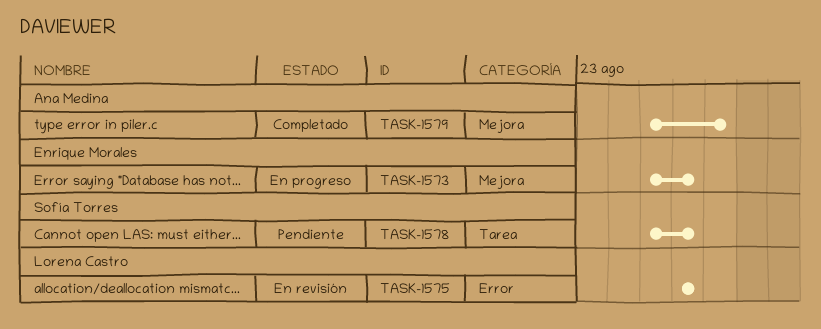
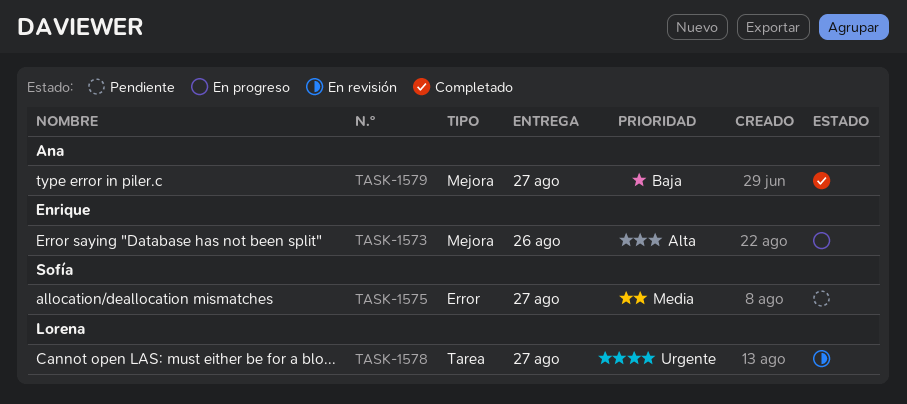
TASK-1575, status: En revisión -> Pendiente
TASK-1575, owner: Lorena Castro -> Sofía Torres
TASK-1575, due: Aug 26 -> Aug 27
TASK-1578, status: Pendiente -> En revisión
TASK-1578, owner: Sofía Torres -> Lorena Castro
TASK-1578, due: Aug 26 -> Aug 27

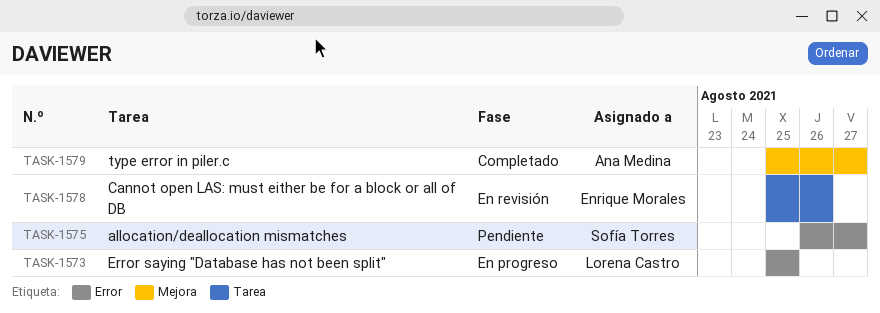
TASK-1573, owner: Enrique Morales -> Lorena Castro
TASK-1573, label: Mejora -> Error
TASK-1573, due: Aug 26 -> Aug 25
TASK-1578, owner: Lorena Castro -> Enrique Morales
TASK-1578, due: Aug 27 -> Aug 26

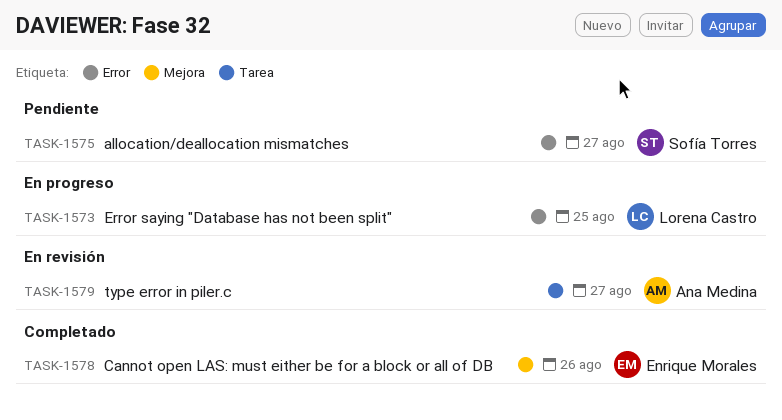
TASK-1578, status: En revisión -> Completado
TASK-1578, label: Tarea -> Mejora
TASK-1579, status: Completado -> En revisión
TASK-1579, label: Mejora -> Tarea

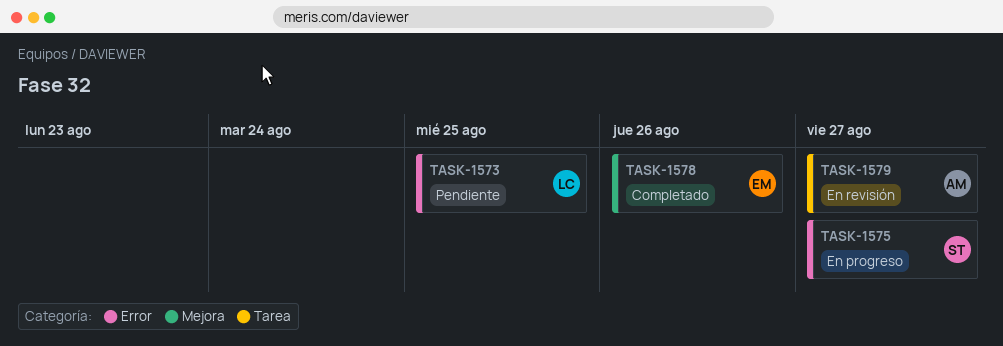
TASK-1573, status: En progreso -> Pendiente
TASK-1575, status: Pendiente -> En progreso

